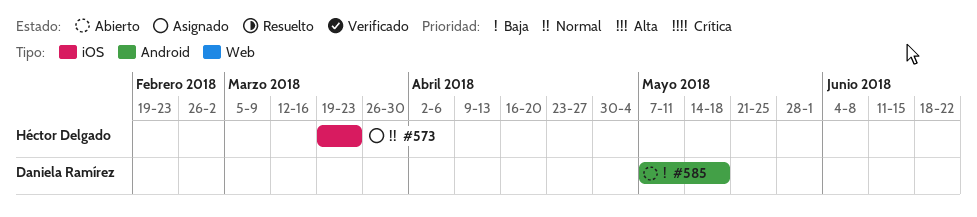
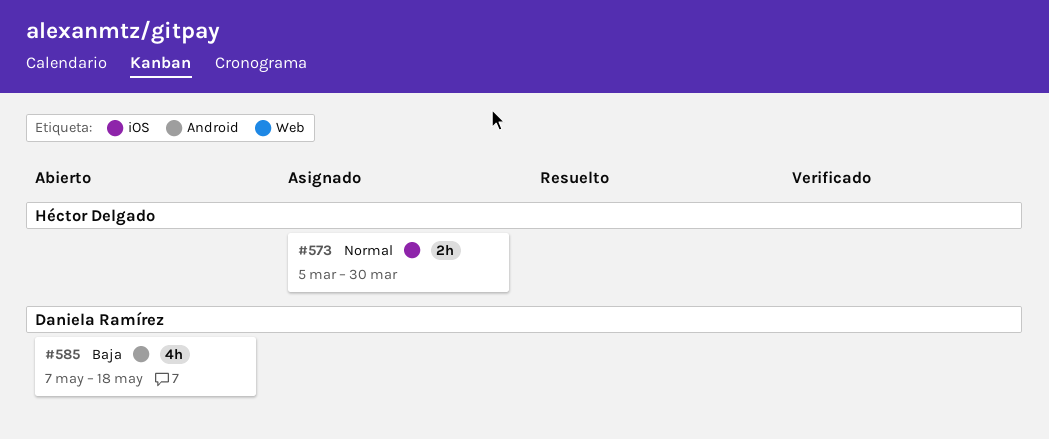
#573, start: Mar 19 -> Mar 5
#573, due: Mar 23 -> Mar 30

